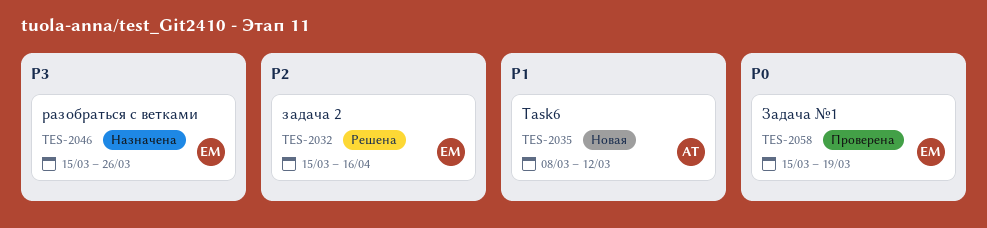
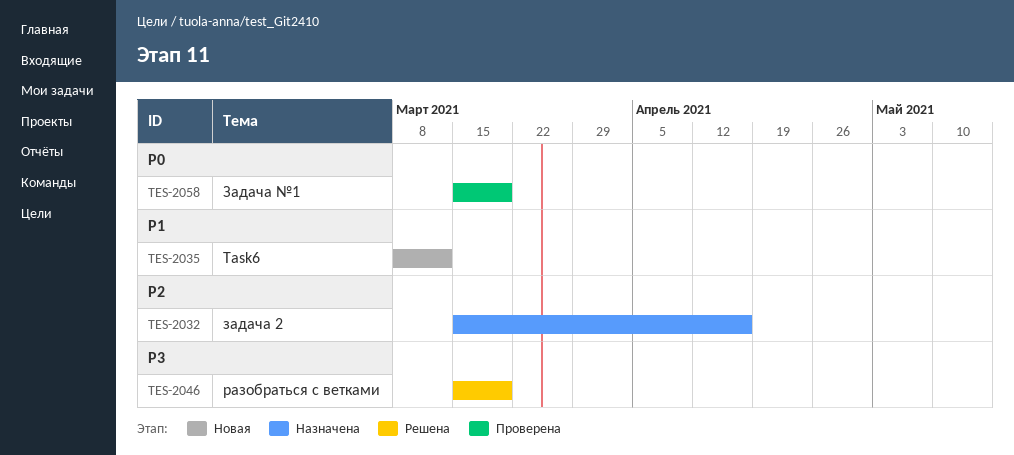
TES-2032, status: Решена -> Назначена
TES-2046, status: Назначена -> Решена
TES-2046, due: Mar 26 -> Mar 19

